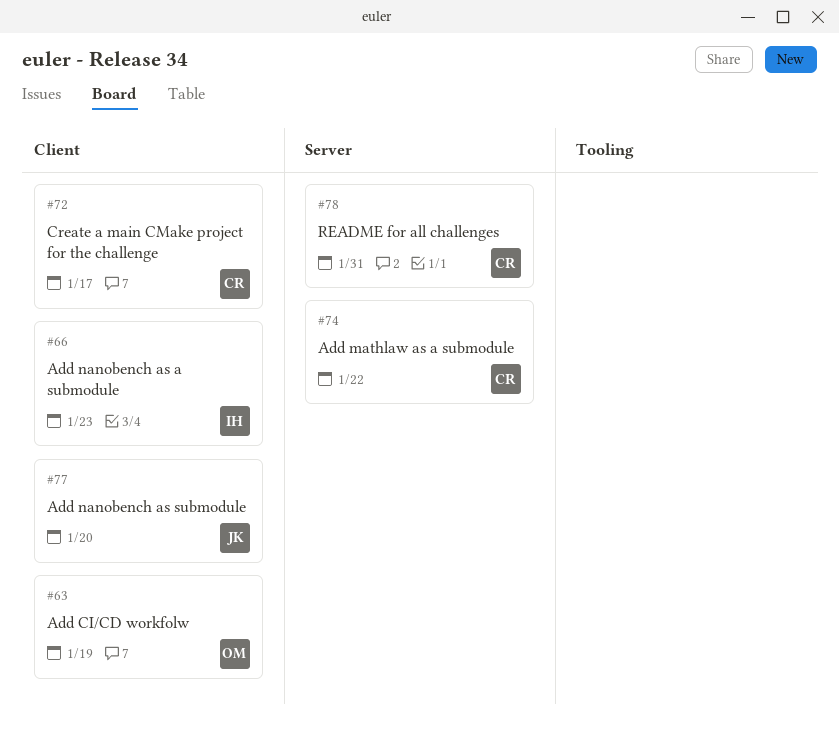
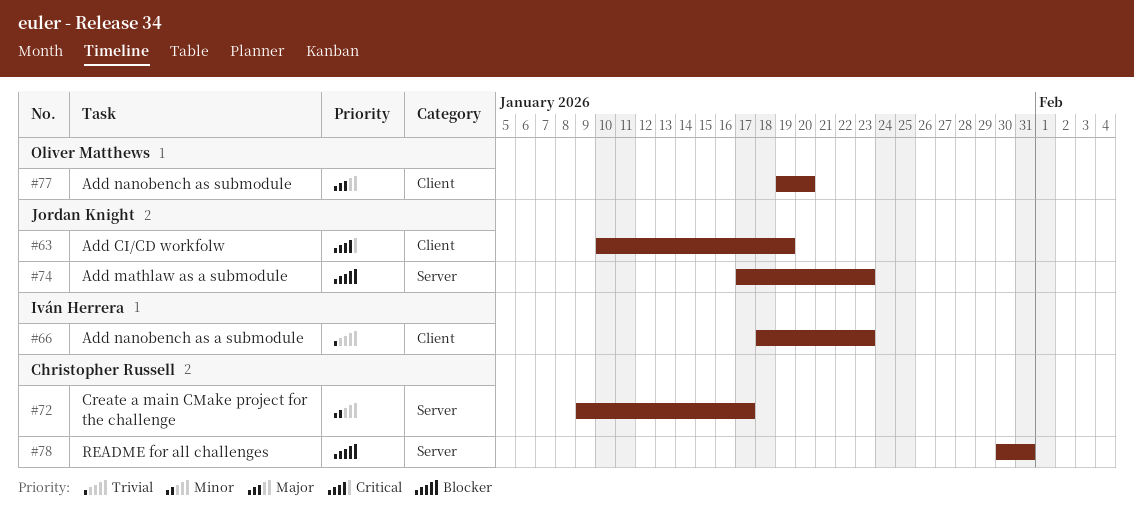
#63, owner: Oliver Matthews -> Jordan Knight
#72, label: Client -> Server
#74, owner: Christopher Russell -> Jordan Knight
#74, due: Jan 22 -> Jan 23
#77, owner: Jordan Knight -> Oliver Matthews

